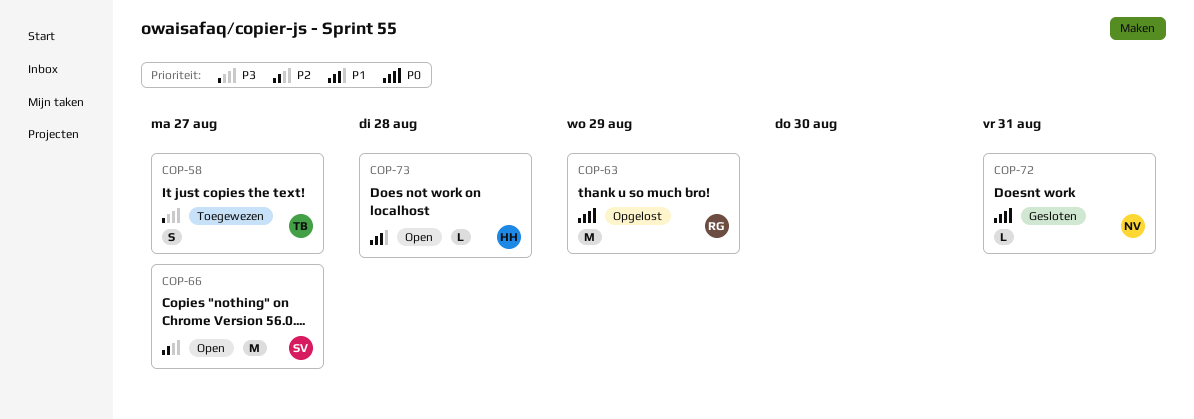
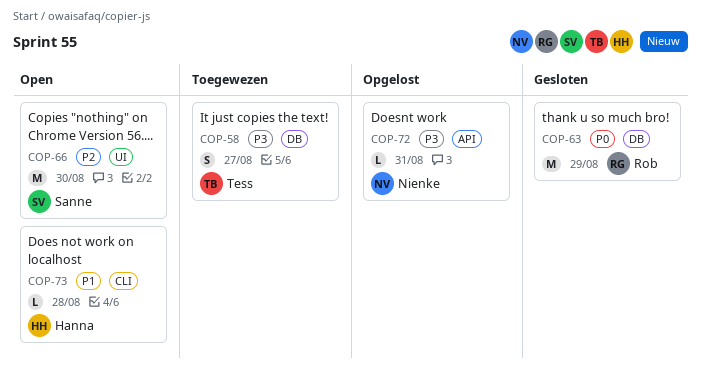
COP-63, status: Opgelost -> Gesloten
COP-66, due: Aug 27 -> Aug 30
COP-72, status: Gesloten -> Opgelost
COP-72, priority: P0 -> P3

